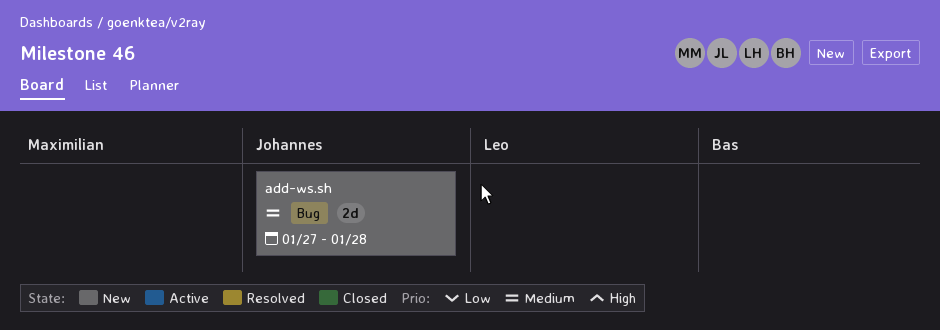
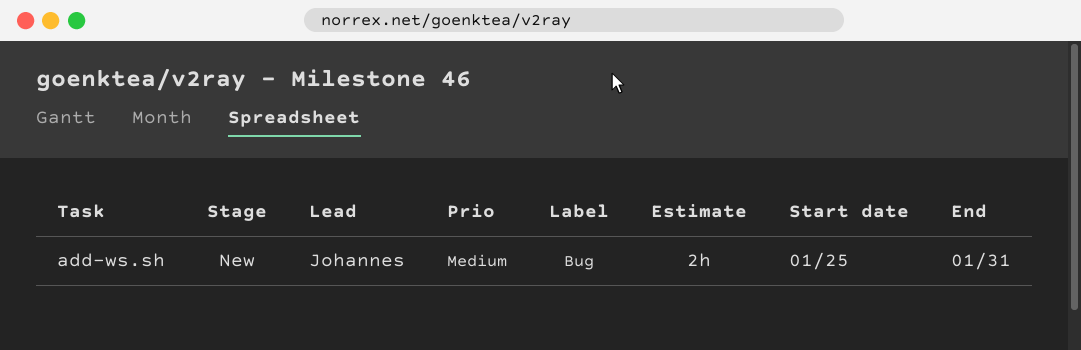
add-ws.sh, estimate: 2d -> 2h
add-ws.sh, start: Jan 27 -> Jan 25
add-ws.sh, due: Jan 28 -> Jan 31

